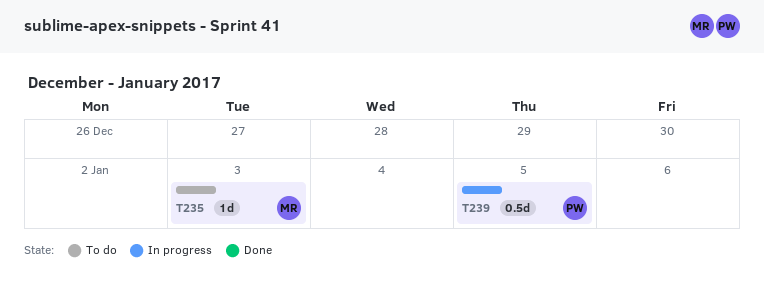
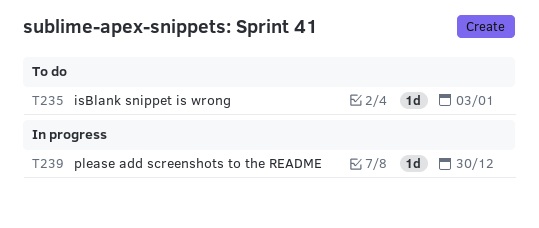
T239, estimate: 0.5d -> 1d
T239, due: Jan 5 -> Dec 30

